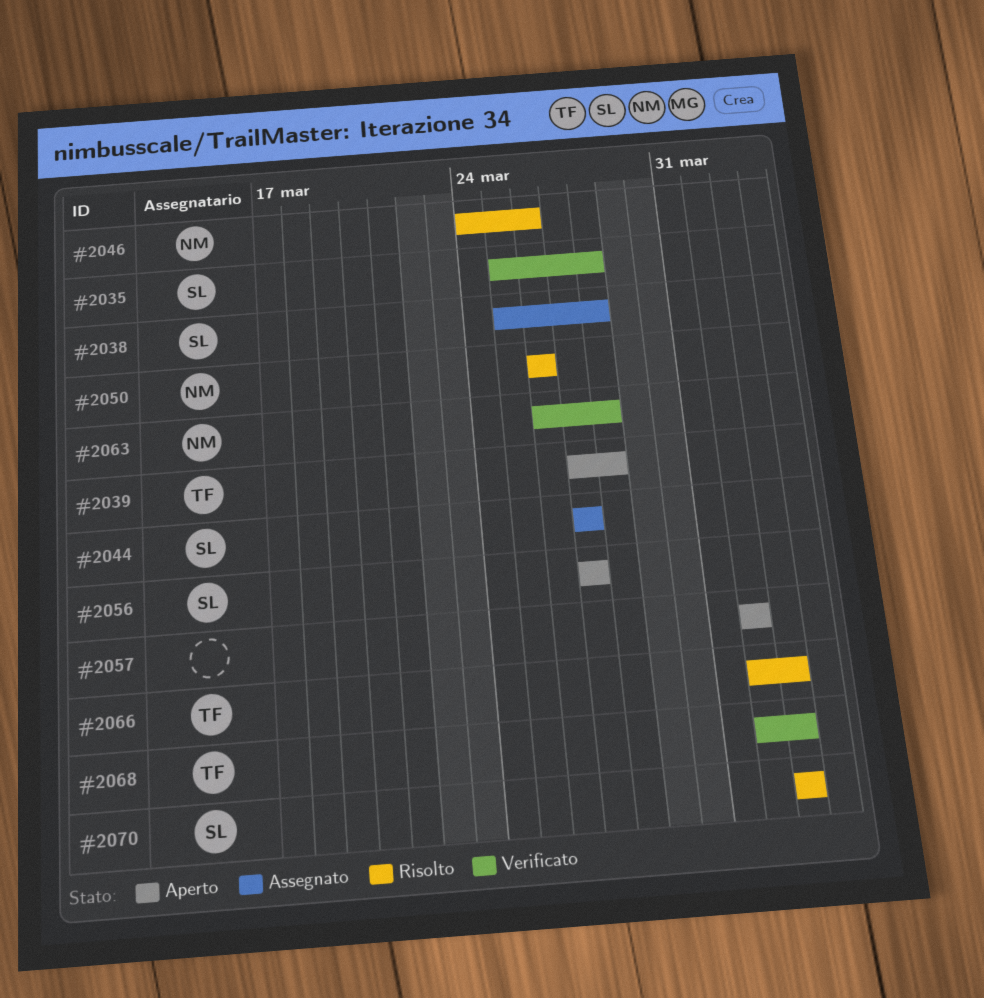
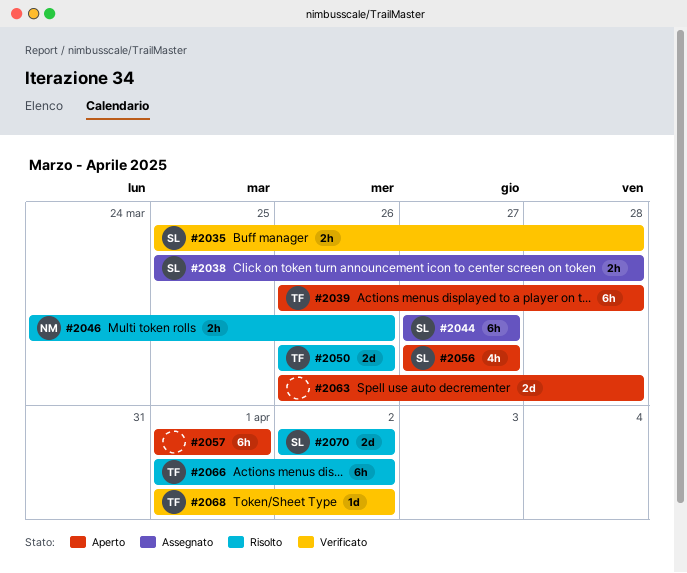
#2039, start: Mar 27 -> Mar 26
#2050, owner: NM -> TF
#2063, status: Verificato -> Aperto
#2063, owner: NM -> none

